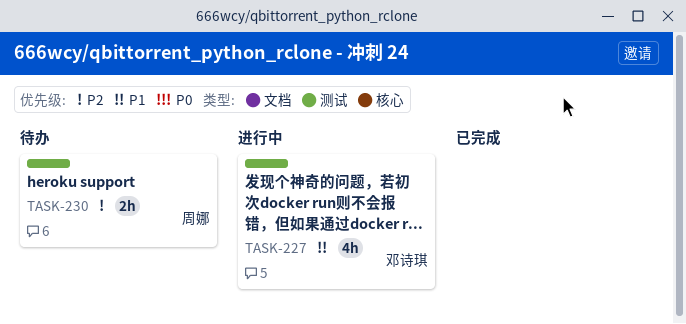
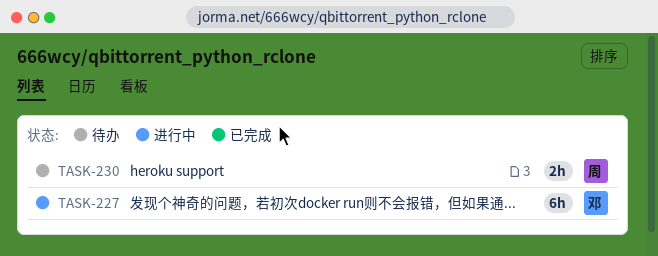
TASK-227, estimate: 4h -> 6h

